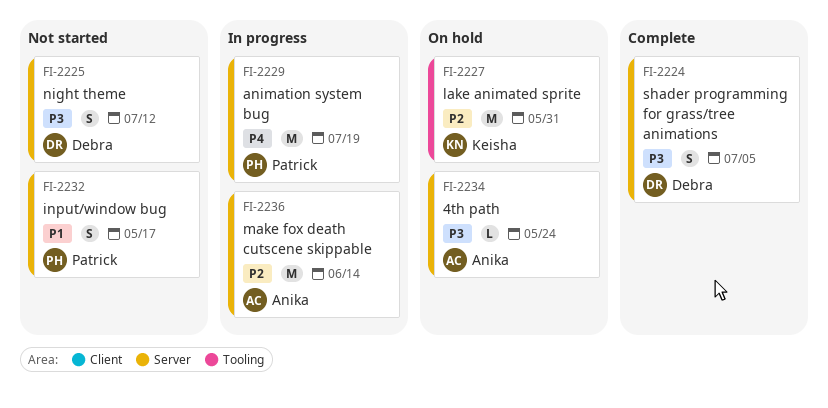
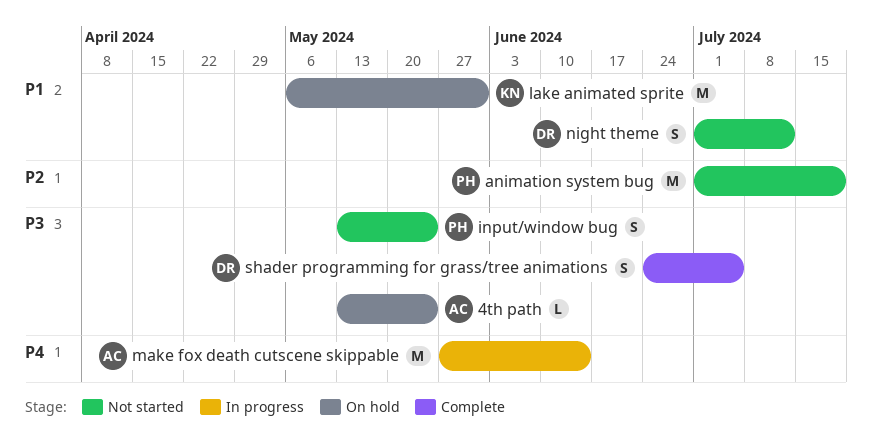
animation system bug, status: In progress -> Not started
animation system bug, priority: P4 -> P2
input/window bug, priority: P1 -> P3
input/window bug, due: May 17 -> May 24
lake animated sprite, priority: P2 -> P1
make fox death cutscene skippable, priority: P2 -> P4
night theme, priority: P3 -> P1

